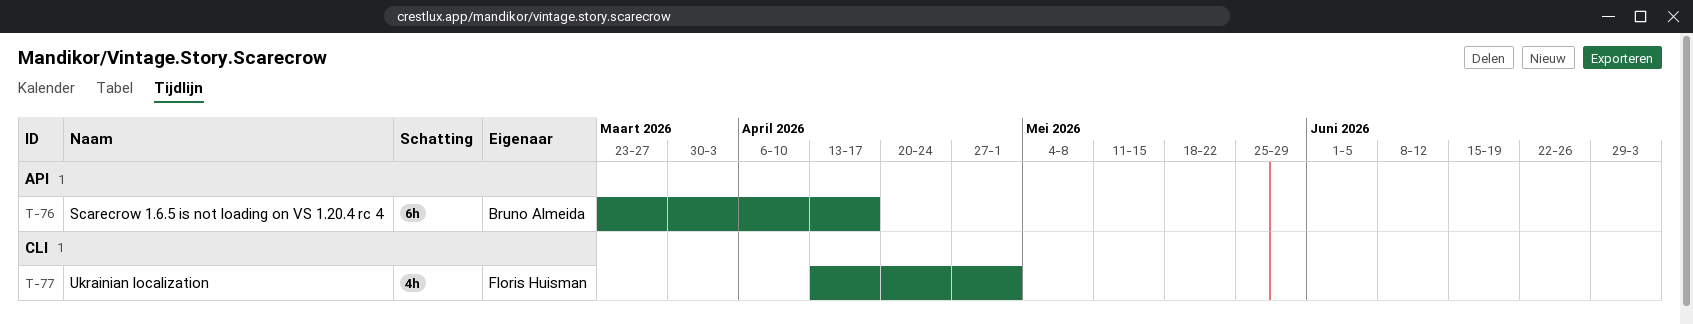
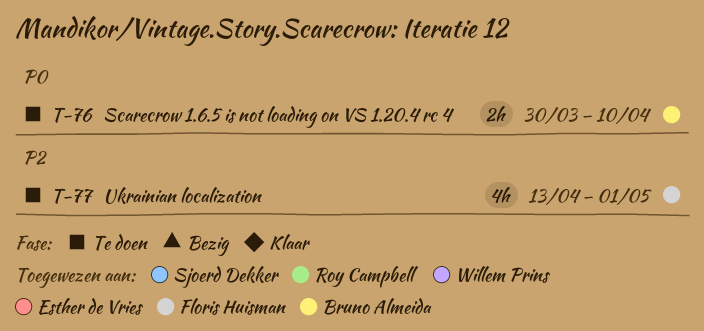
T-76, estimate: 6h -> 2h
T-76, start: Mar 23 -> Mar 30
T-76, due: Apr 17 -> Apr 10

